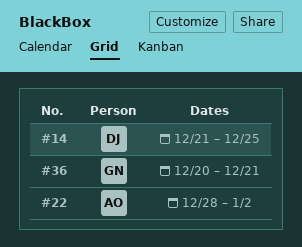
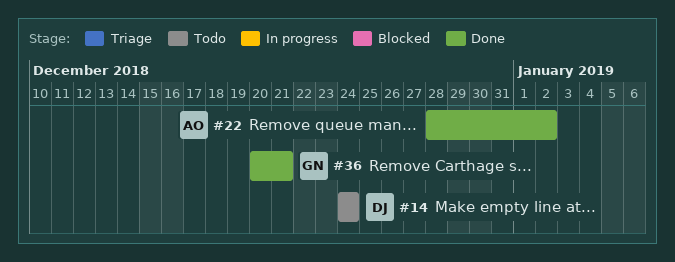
#14, start: Dec 21 -> Dec 24
#14, due: Dec 25 -> Dec 24

